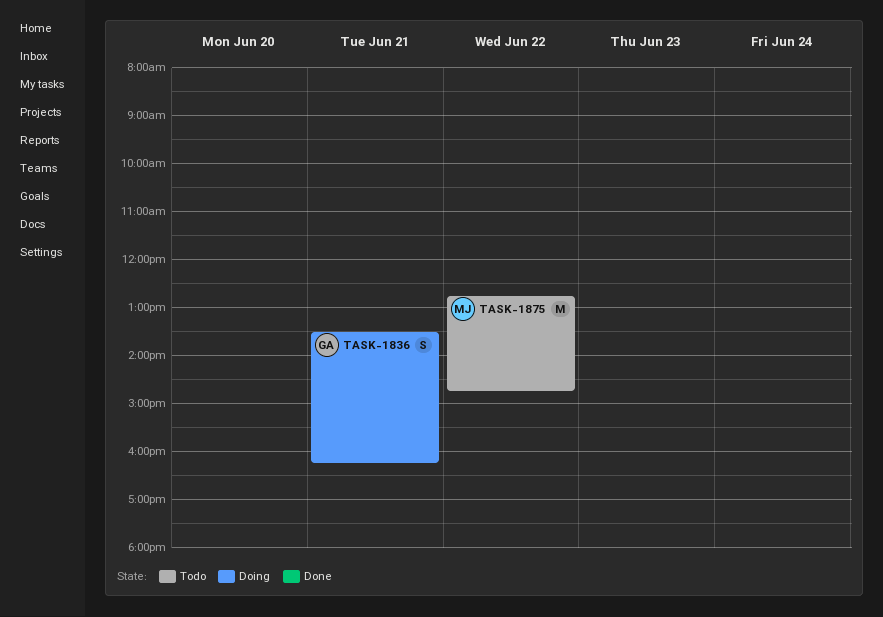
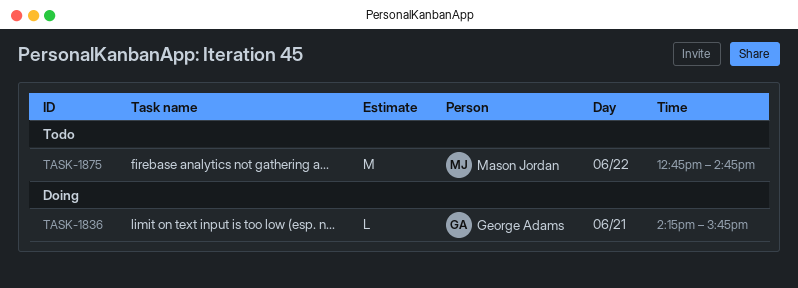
TASK-1836, estimate: S -> L
TASK-1836, begins: 13:30 -> 14:15
TASK-1836, ends: 16:15 -> 15:45

